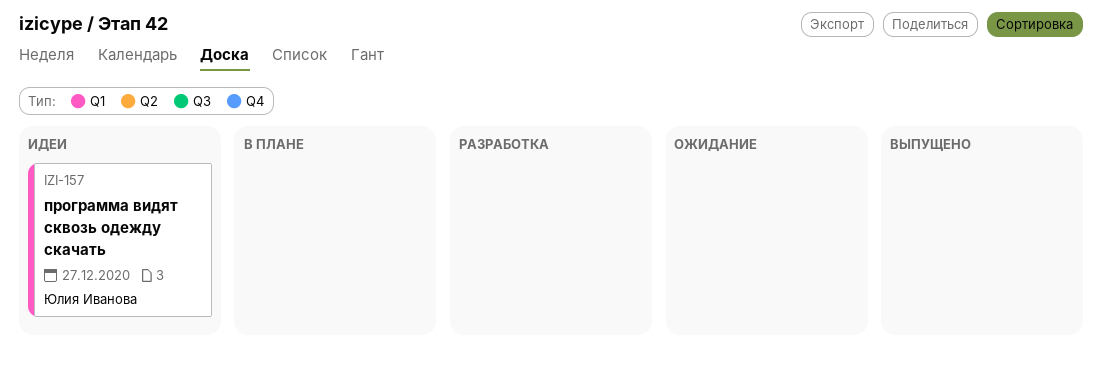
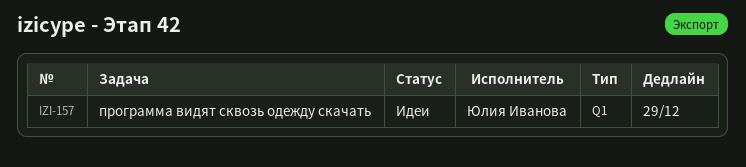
IZI-157, due: Dec 27 -> Dec 29

